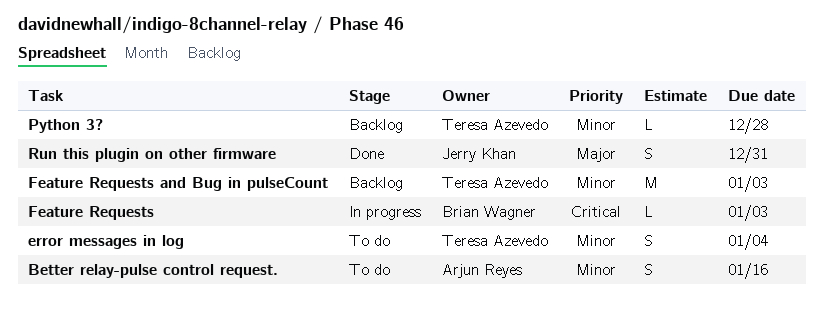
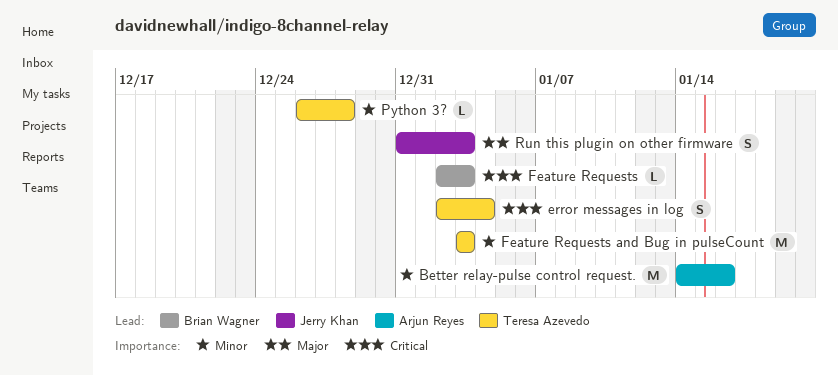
Better relay-pulse control request., estimate: S -> M
error messages in log, priority: Minor -> Critical
Run this plugin on other firmware, due: Dec 31 -> Jan 3

